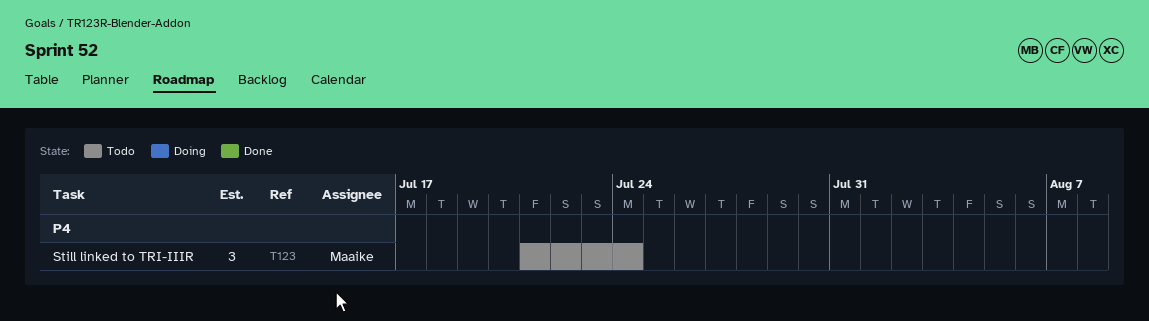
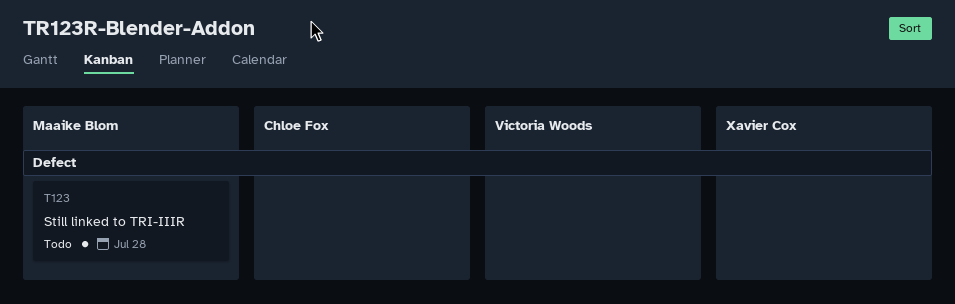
T123, estimate: 3 -> 1
T123, due: Jul 24 -> Jul 28

